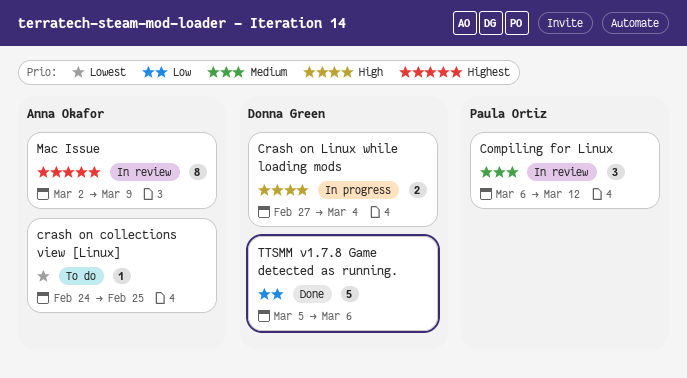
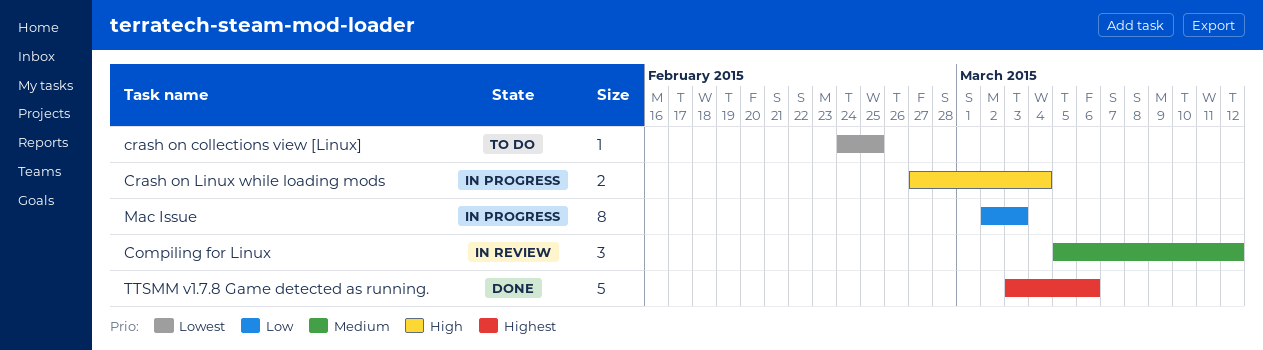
Compiling for Linux, start: Mar 6 -> Mar 5
Mac Issue, status: In review -> In progress
Mac Issue, priority: Highest -> Low
Mac Issue, due: Mar 9 -> Mar 3
TTSMM v1.7.8 Game detected as running., priority: Low -> Highest
TTSMM v1.7.8 Game detected as running., start: Mar 5 -> Mar 3

